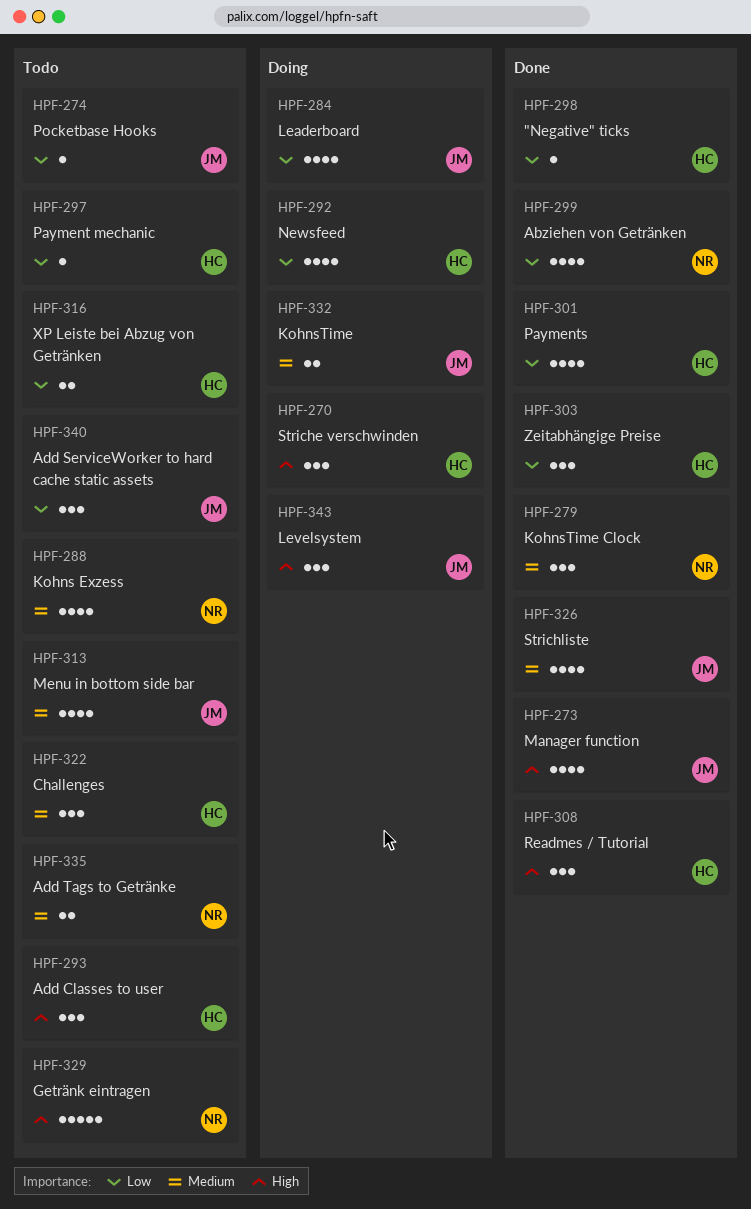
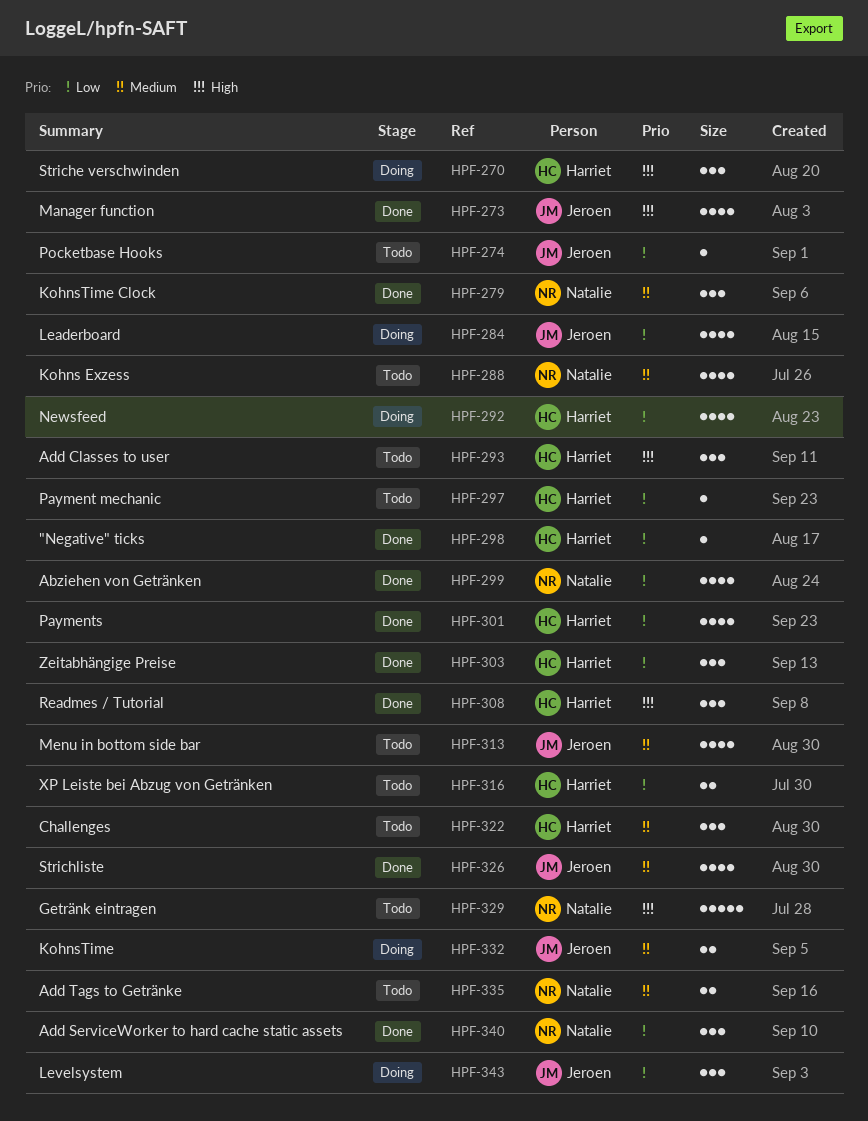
HPF-340, status: Todo -> Done
HPF-340, owner: Jeroen -> Natalie
HPF-343, priority: High -> Low

